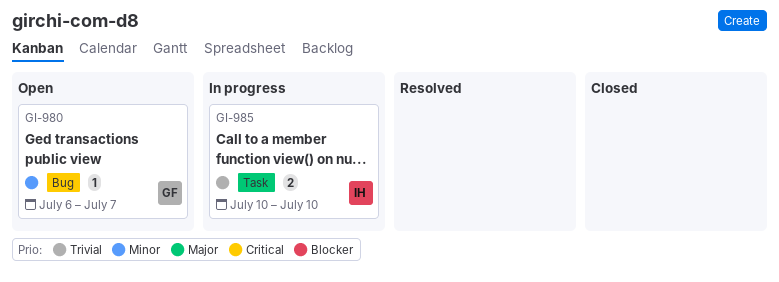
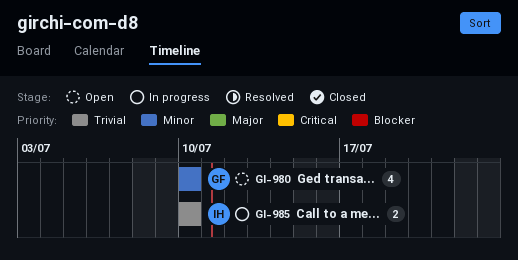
GI-980, estimate: 1 -> 4
GI-980, start: Jul 6 -> Jul 10
GI-980, due: Jul 7 -> Jul 10

